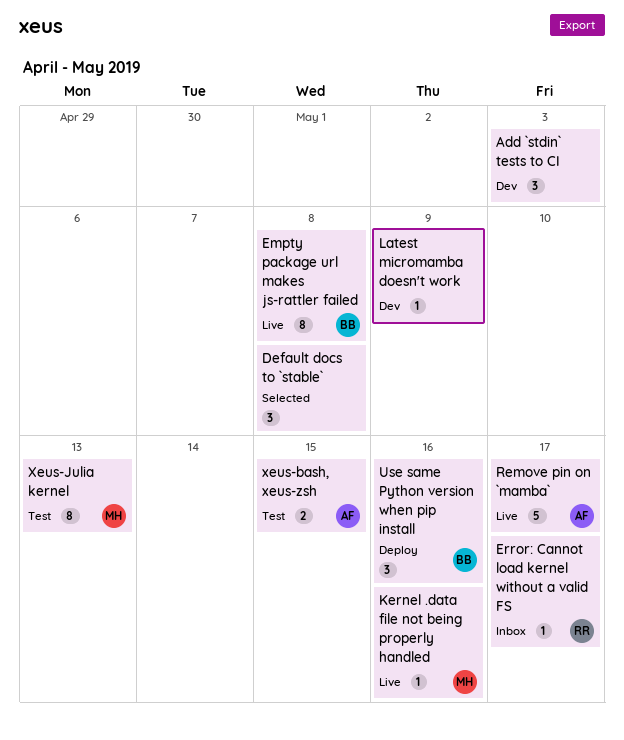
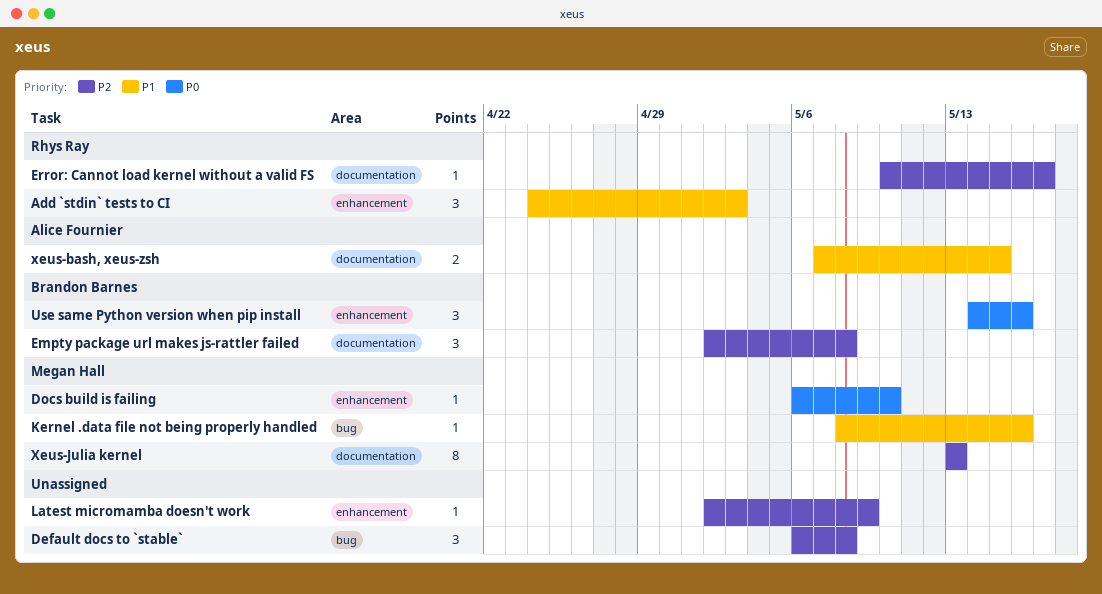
Add `stdin` tests to CI, owner: none -> Rhys Ray
Docs build is failing: none -> present
Empty package url makes js-rattler failed, estimate: 8 -> 3
Remove pin on `mamba`: present -> none

